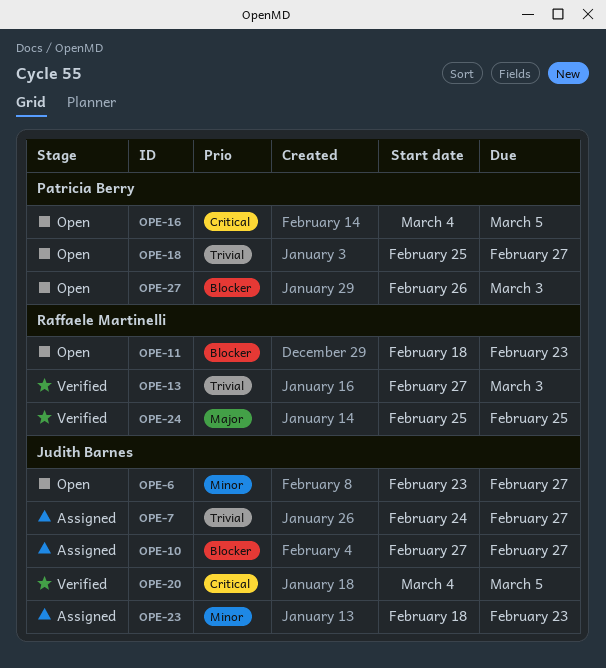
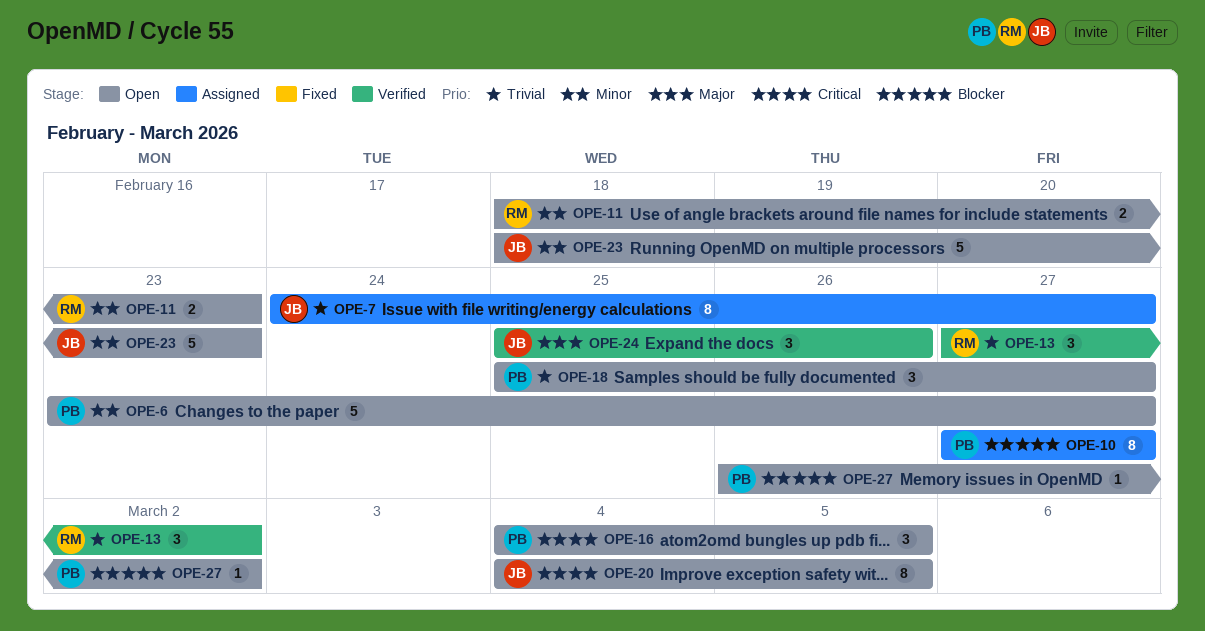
OPE-6, owner: Judith Barnes -> Patricia Berry
OPE-10, owner: Judith Barnes -> Patricia Berry
OPE-11, priority: Blocker -> Minor
OPE-13, due: Mar 3 -> Mar 2
OPE-20, status: Verified -> Open
OPE-23, status: Assigned -> Open
OPE-24, owner: Raffaele Martinelli -> Judith Barnes
OPE-24, due: Feb 25 -> Feb 26
OPE-27, due: Mar 3 -> Mar 2

